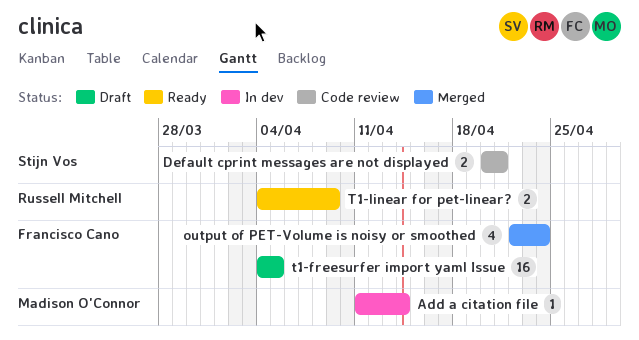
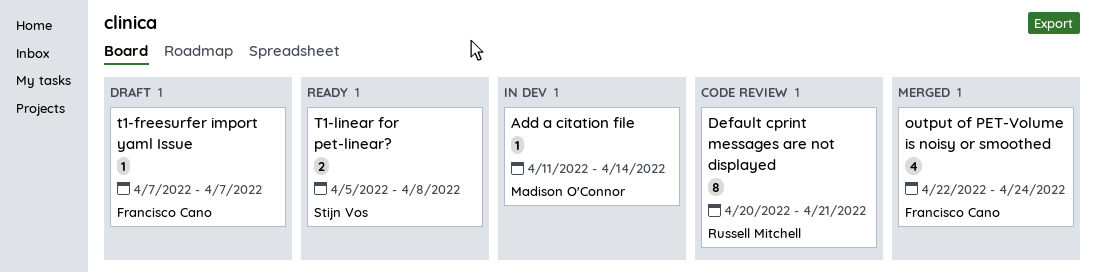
Default cprint messages are not displayed, owner: Stijn Vos -> Russell Mitchell
Default cprint messages are not displayed, estimate: 2 -> 8
t1-freesurfer import yaml Issue, estimate: 16 -> 1
t1-freesurfer import yaml Issue, start: Apr 4 -> Apr 7
t1-freesurfer import yaml Issue, due: Apr 5 -> Apr 7
T1-linear for pet-linear?, owner: Russell Mitchell -> Stijn Vos
T1-linear for pet-linear?, start: Apr 4 -> Apr 5
T1-linear for pet-linear?, due: Apr 9 -> Apr 8

